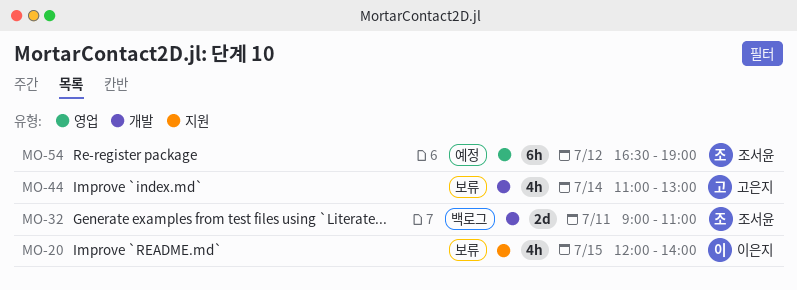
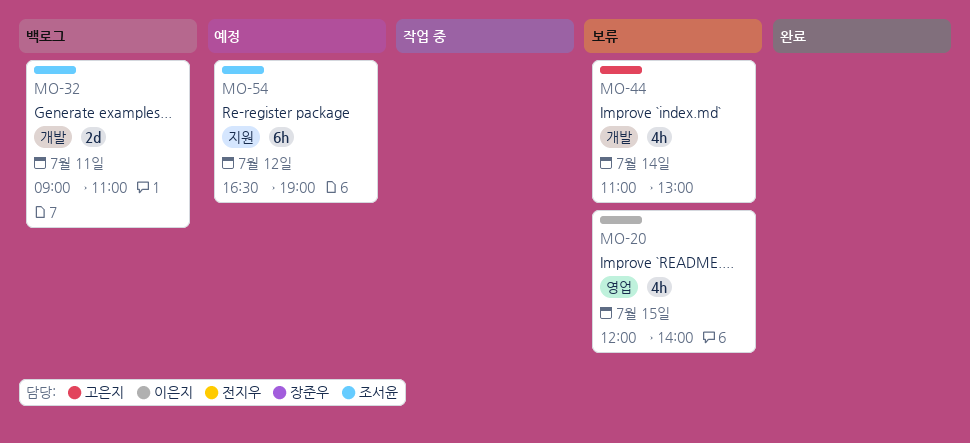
MO-20, label: 지원 -> 영업
MO-54, label: 영업 -> 지원

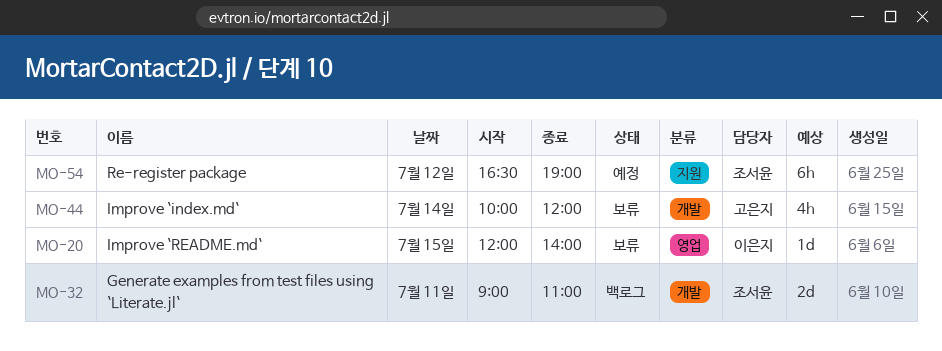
MO-20, estimate: 4h -> 1d
MO-44, begins: 11:00 -> 10:00
MO-44, ends: 13:00 -> 12:00

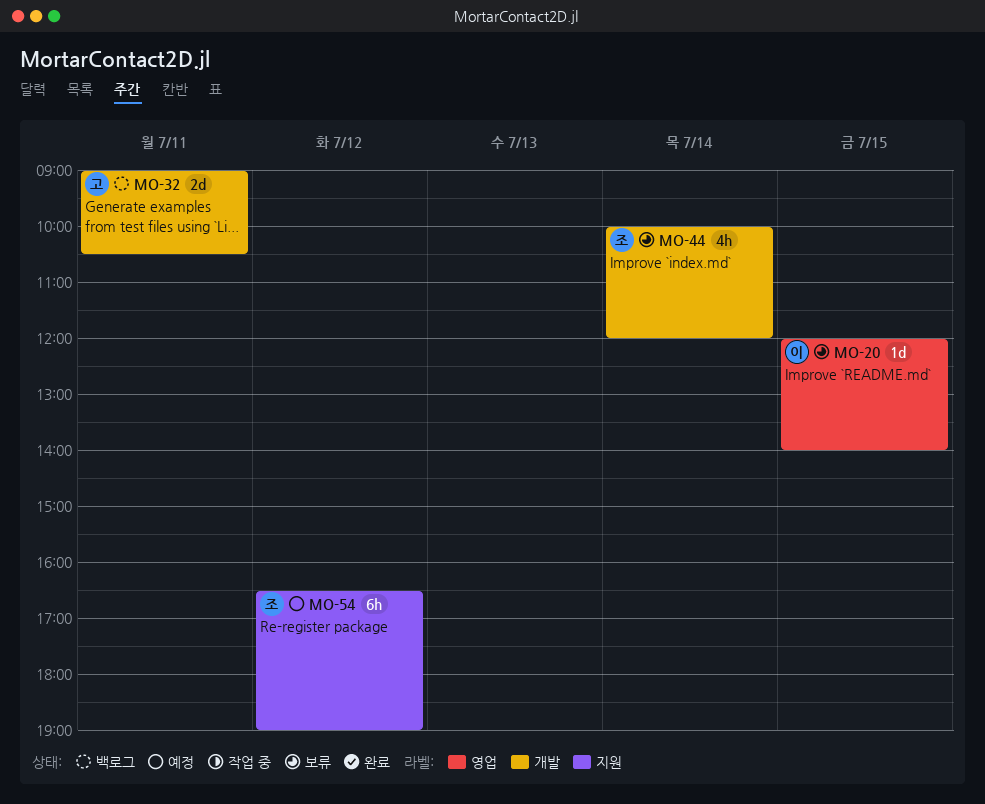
MO-32, owner: 조서윤 -> 고은지
MO-32, ends: 11:00 -> 10:30
MO-44, owner: 고은지 -> 조서윤

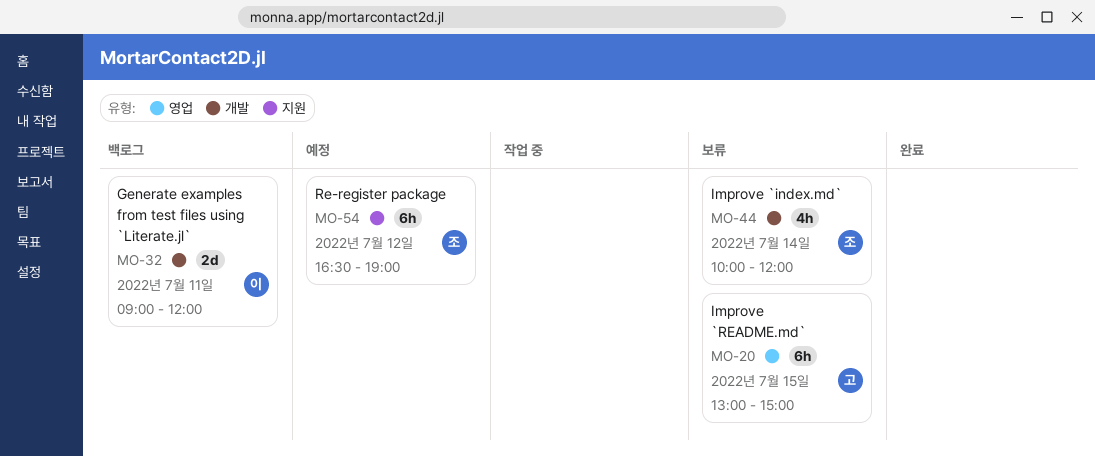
MO-20, owner: 이 -> 고
MO-20, estimate: 1d -> 6h
MO-20, begins: 12:00 -> 13:00
MO-20, ends: 14:00 -> 15:00
MO-32, owner: 고 -> 이
MO-32, ends: 10:30 -> 12:00

